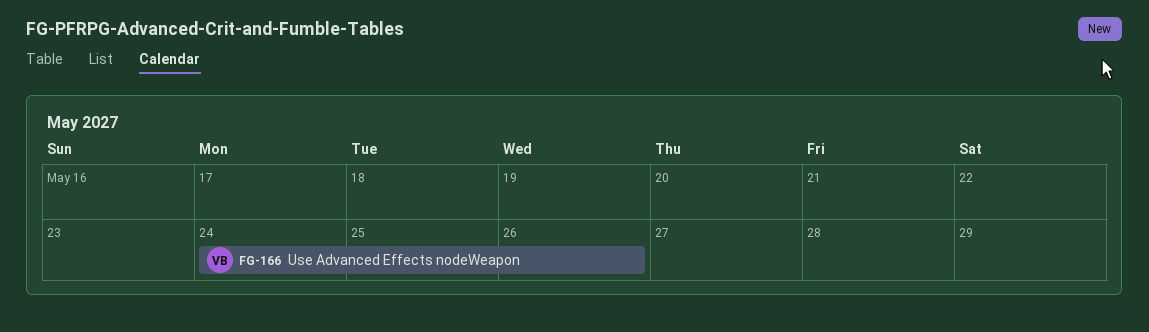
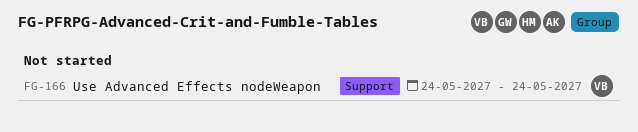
FG-166, due: May 26 -> May 24

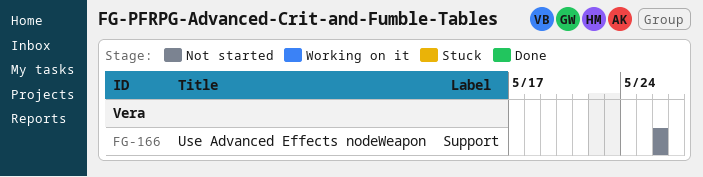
FG-166, start: May 24 -> May 26
FG-166, due: May 24 -> May 26

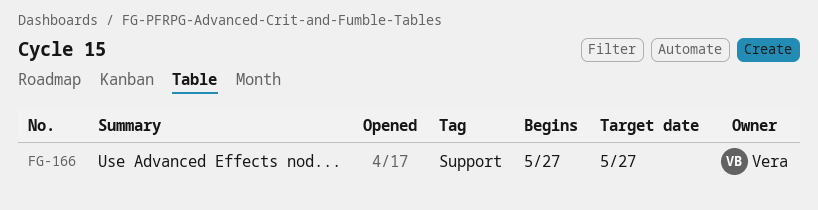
FG-166, start: May 26 -> May 27
FG-166, due: May 26 -> May 27

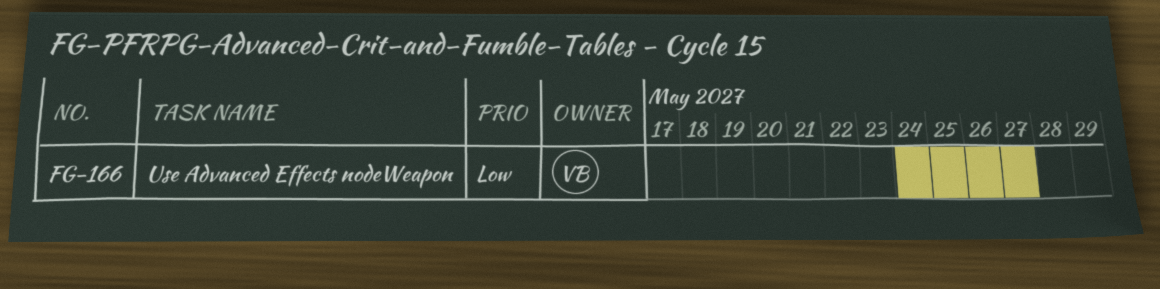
FG-166, start: May 27 -> May 24

